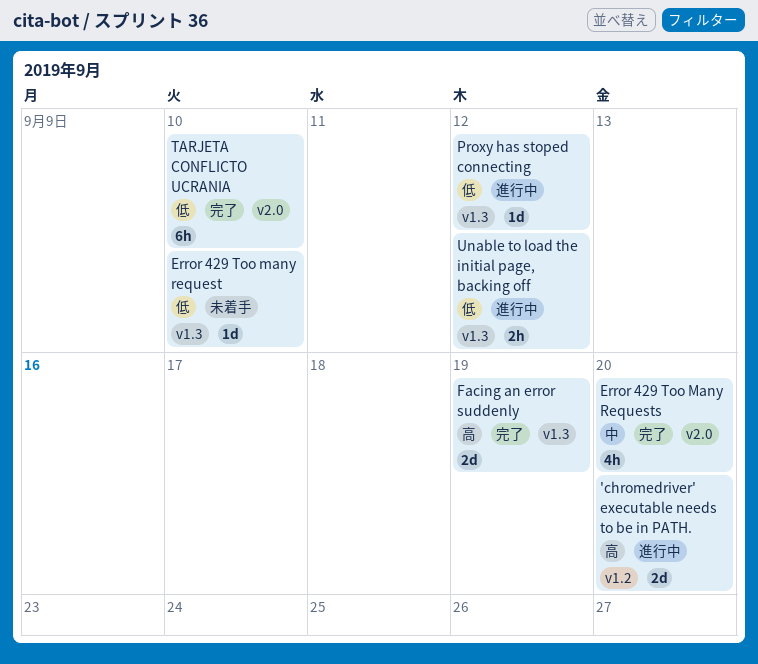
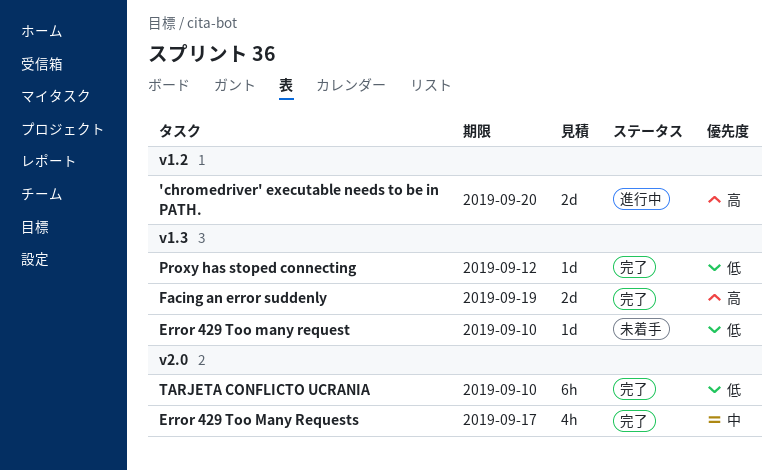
Error 429 Too Many Requests, due: Sep 20 -> Sep 17
Proxy has stoped connecting, status: 進行中 -> 完了
Unable to load the initial page, backing off: present -> none

